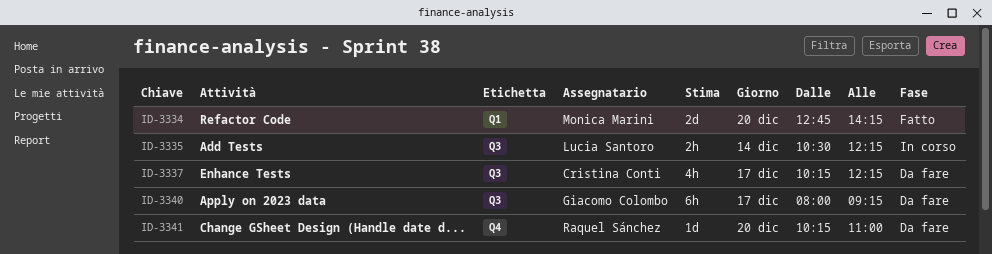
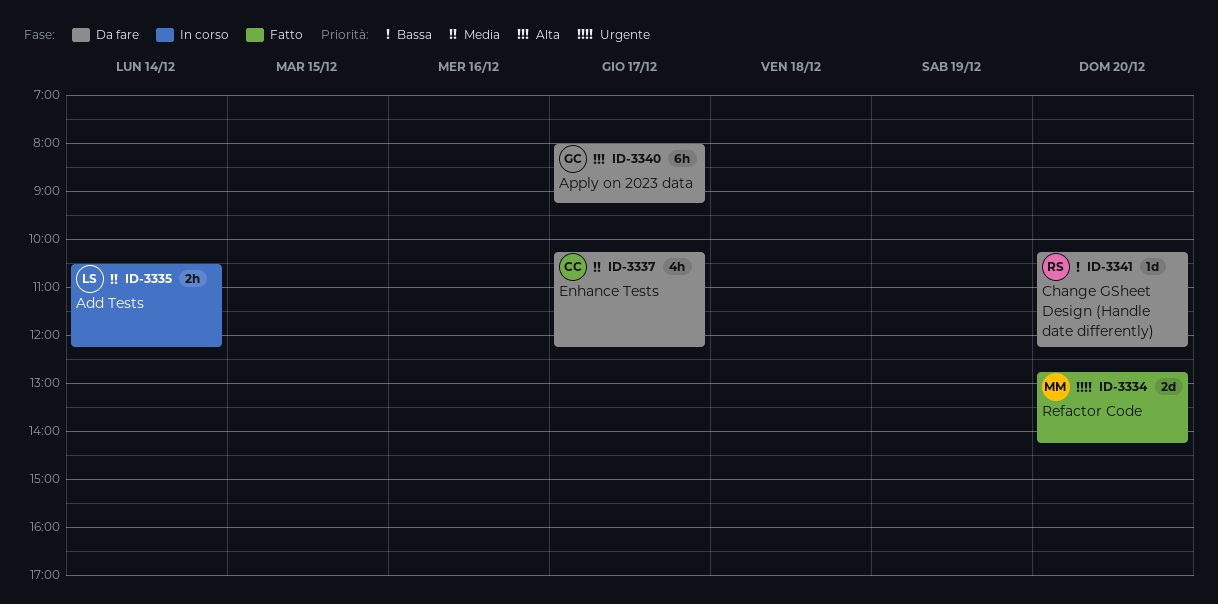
ID-3341, ends: 11:00 -> 12:15

